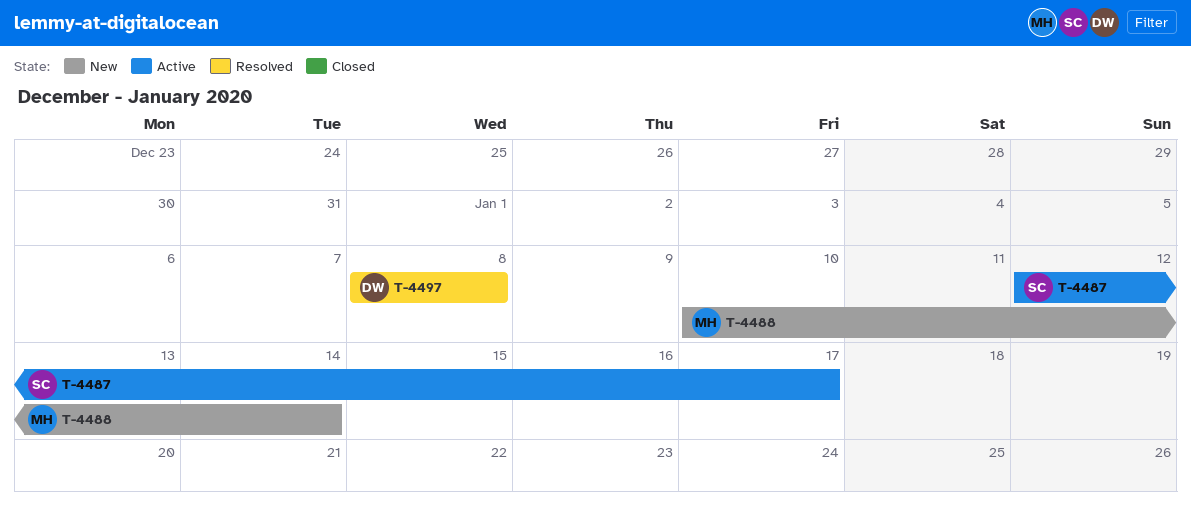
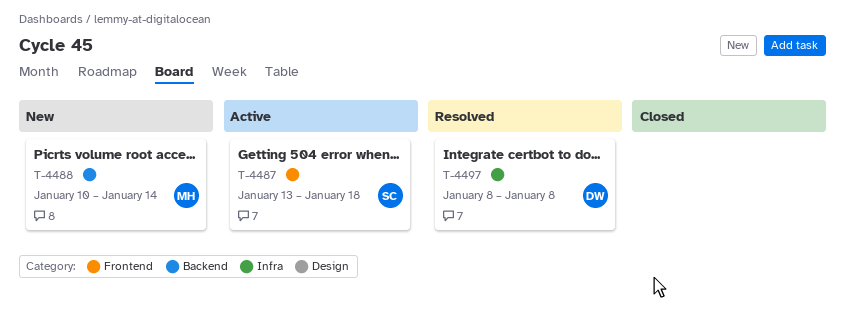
T-4487, start: Jan 12 -> Jan 13
T-4487, due: Jan 17 -> Jan 18

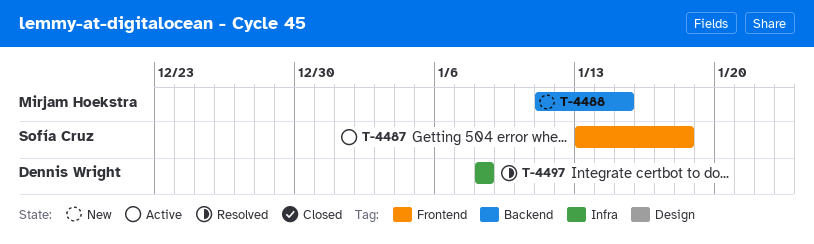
T-4488, start: Jan 10 -> Jan 11
T-4488, due: Jan 14 -> Jan 15

